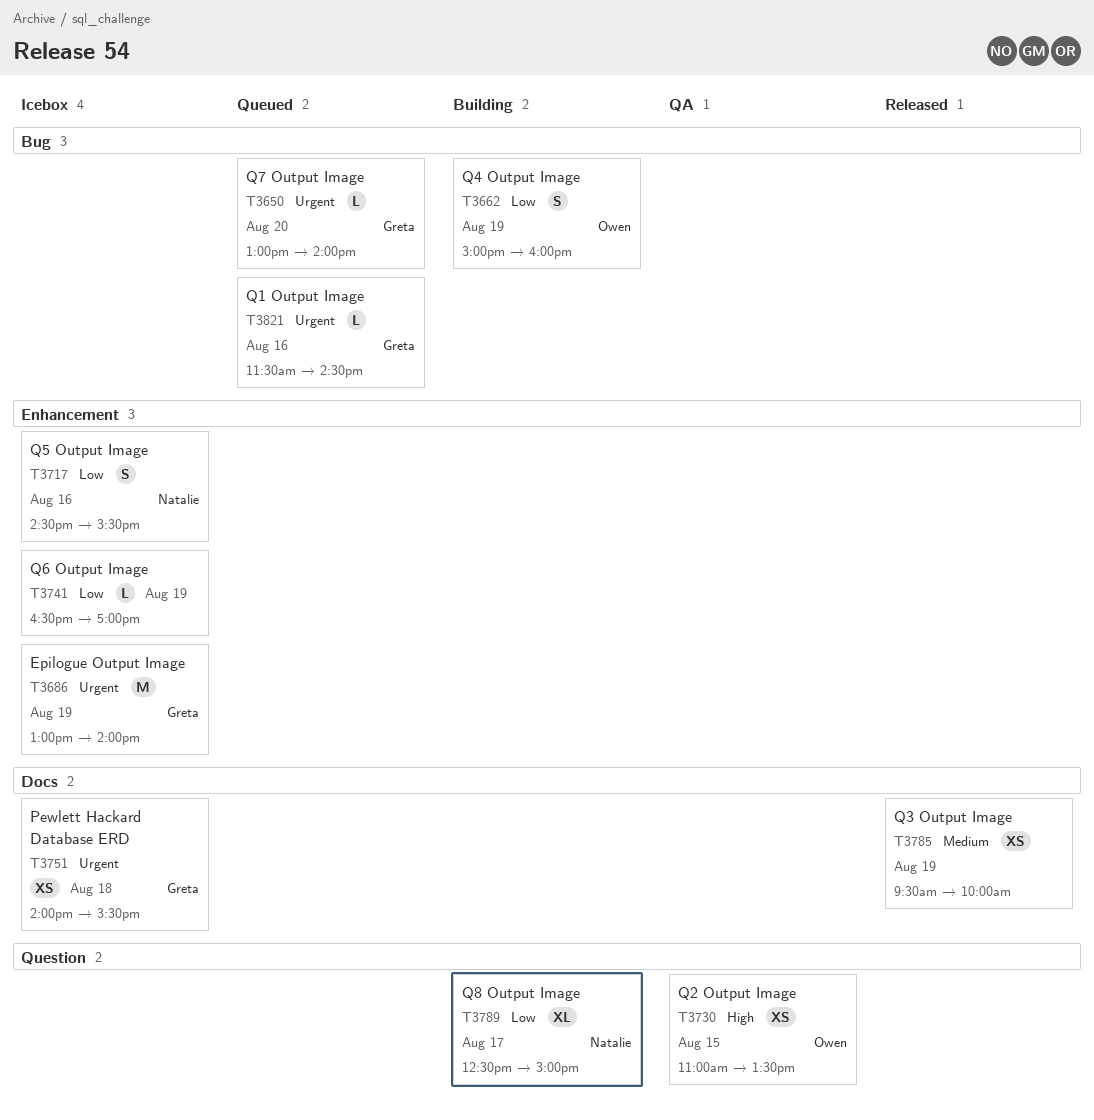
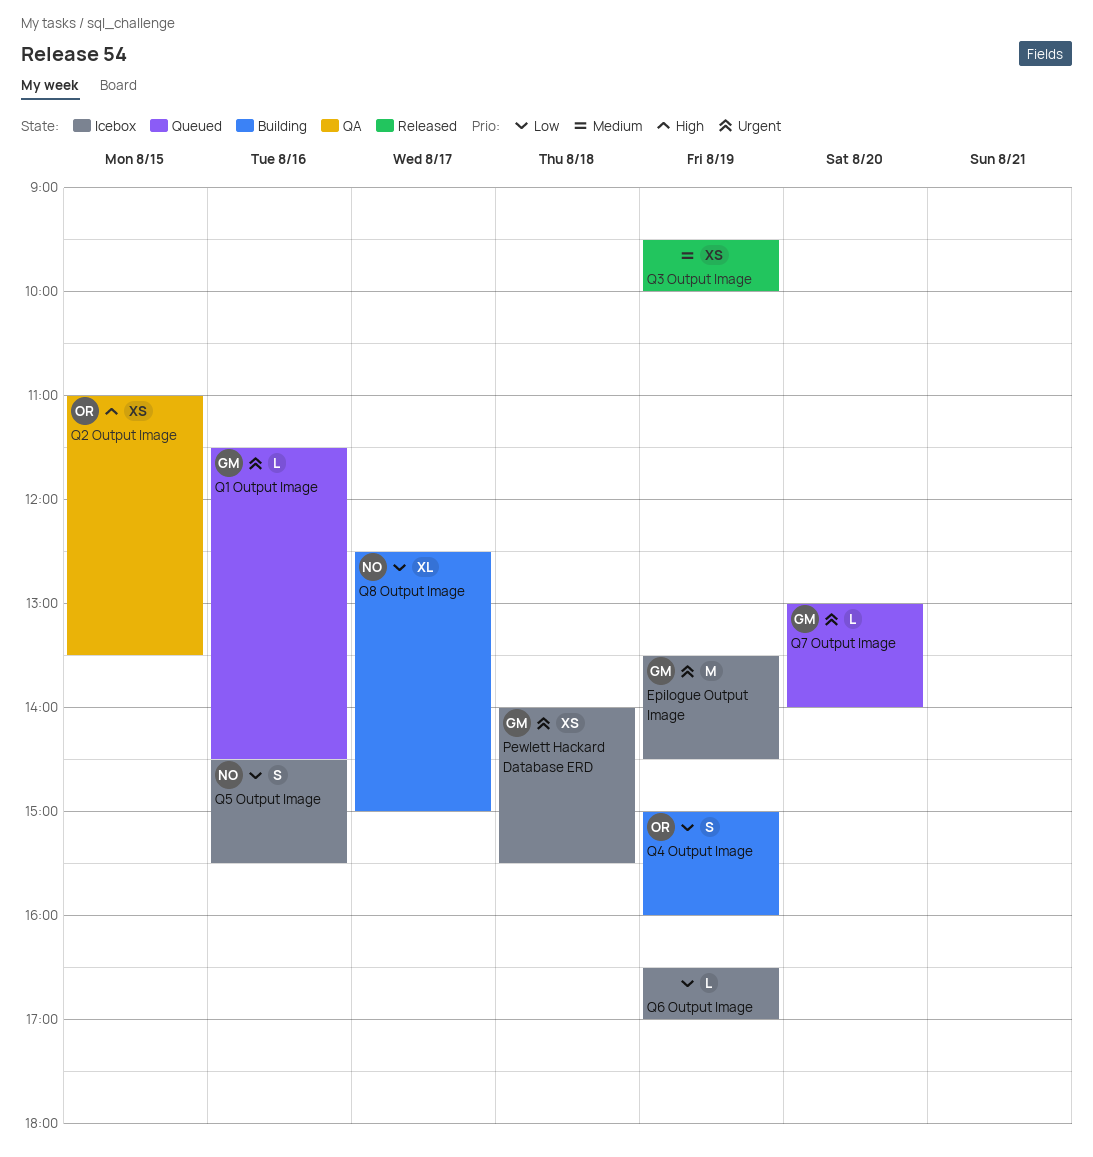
Epilogue Output Image, begins: 13:00 -> 13:30
Epilogue Output Image, ends: 14:00 -> 14:30

